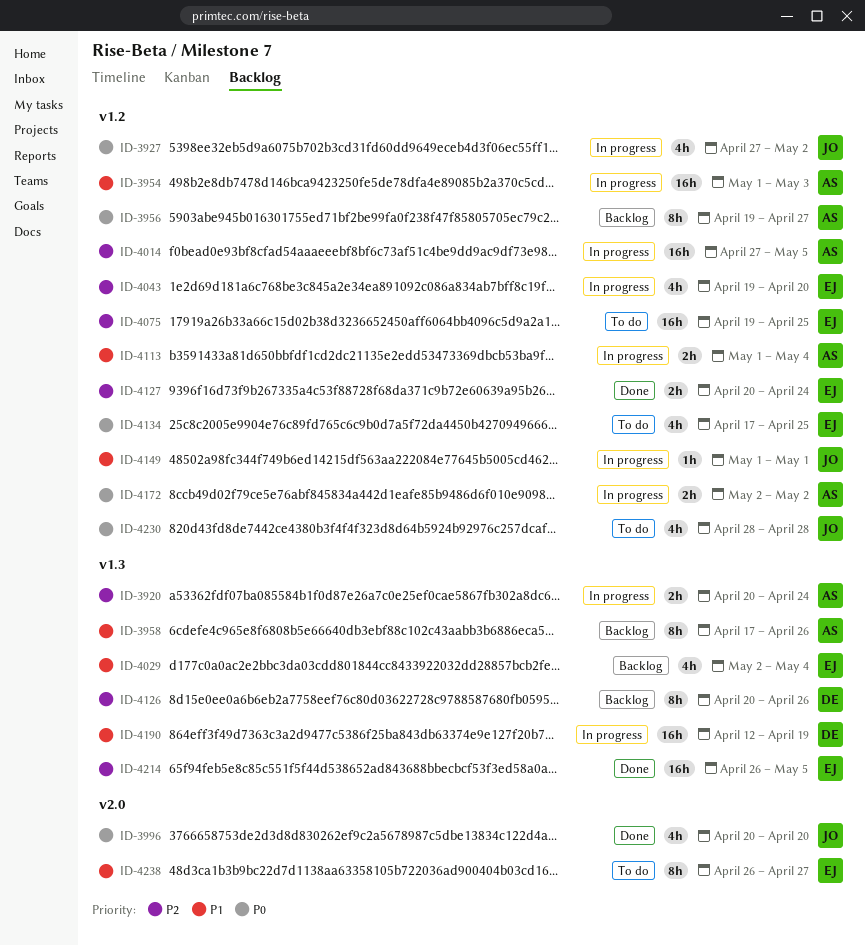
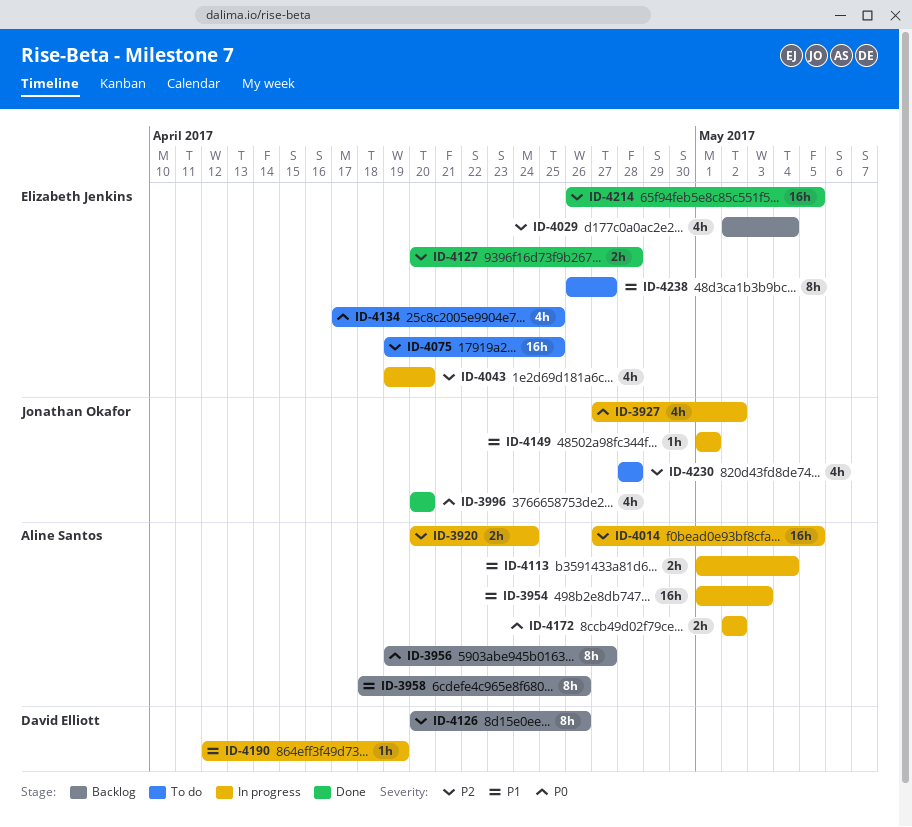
ID-3958, start: Apr 17 -> Apr 18
ID-4029, priority: P1 -> P2
ID-4127, due: Apr 24 -> Apr 28
ID-4190, estimate: 16h -> 1h
ID-4230, priority: P0 -> P2

